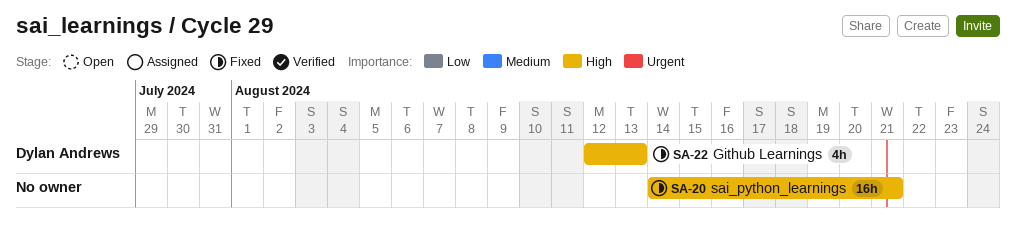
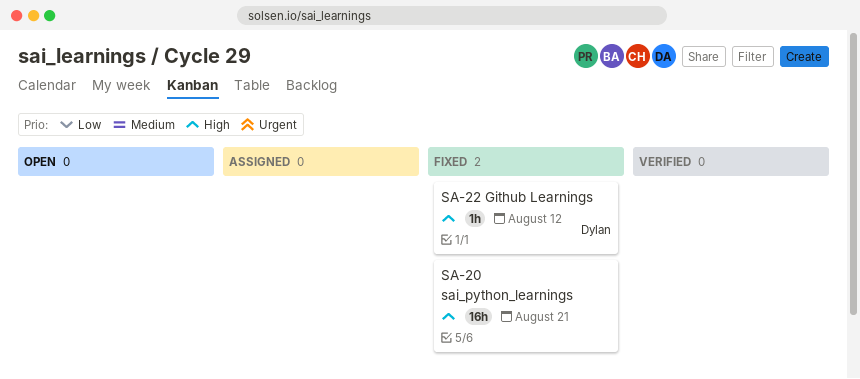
SA-22, estimate: 4h -> 1h
SA-22, due: Aug 13 -> Aug 12

